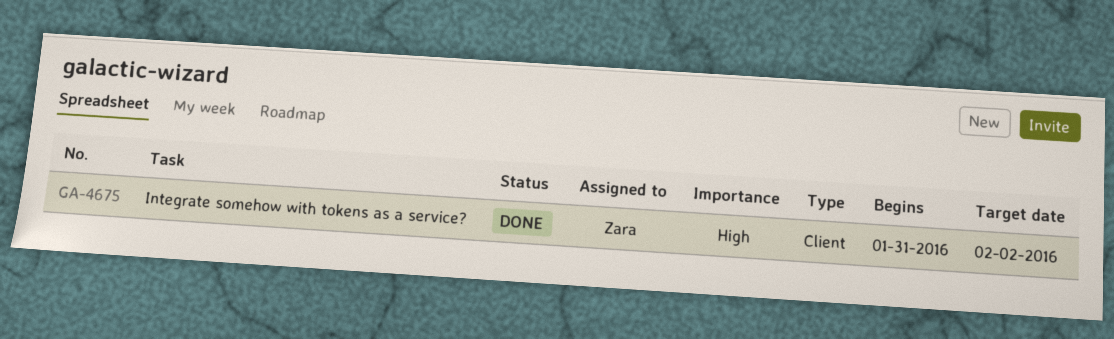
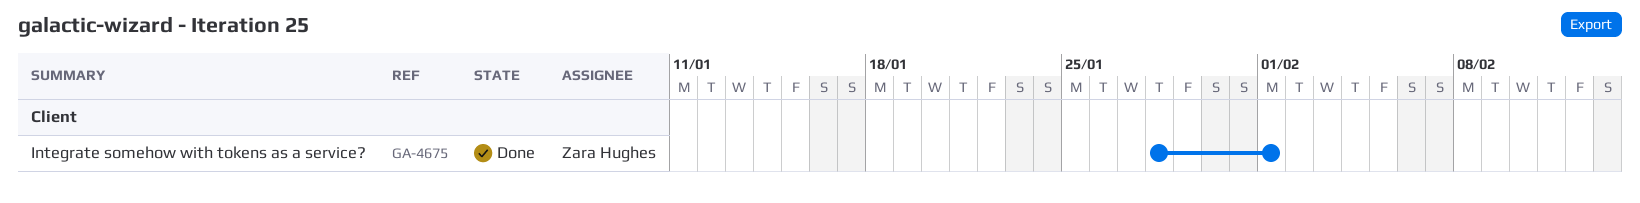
GA-4675, start: Jan 31 -> Jan 28
GA-4675, due: Feb 2 -> Feb 1

